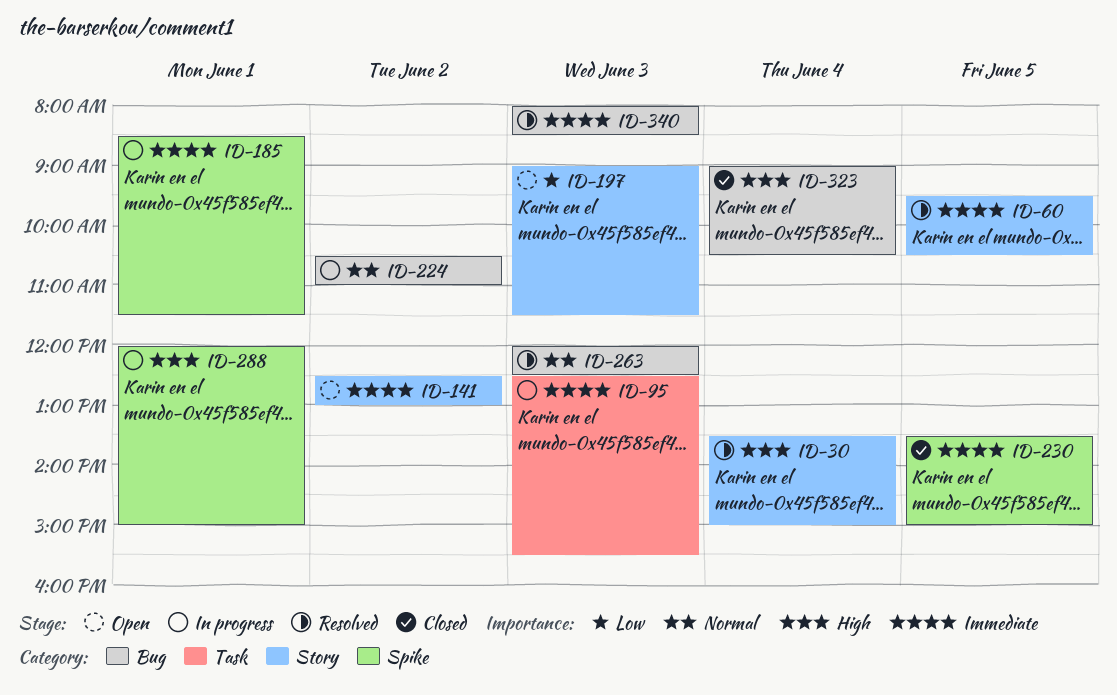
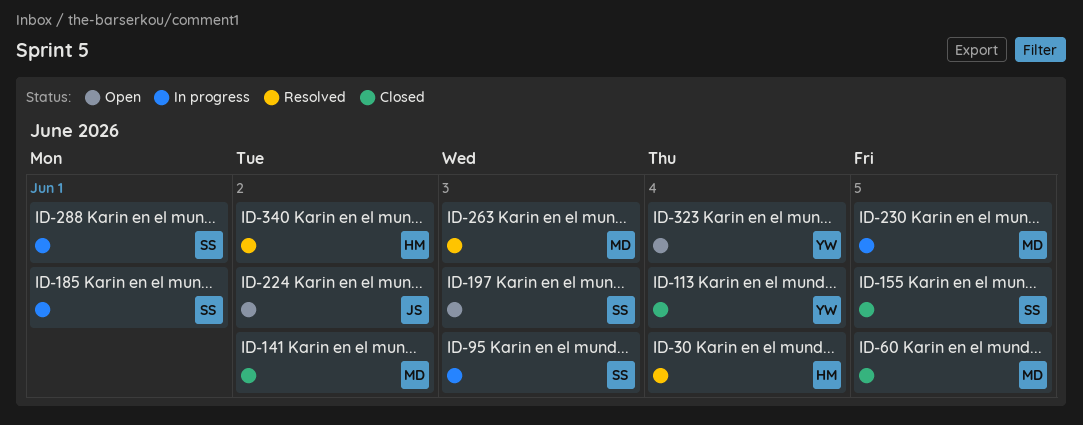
ID-60, status: Resolved -> Closed
ID-113: none -> present
ID-141, status: Open -> Closed
ID-155: none -> present
ID-224, status: In progress -> Open
ID-230, status: Closed -> In progress
ID-323, status: Closed -> Open
ID-340, day: Jun 3 -> Jun 2

